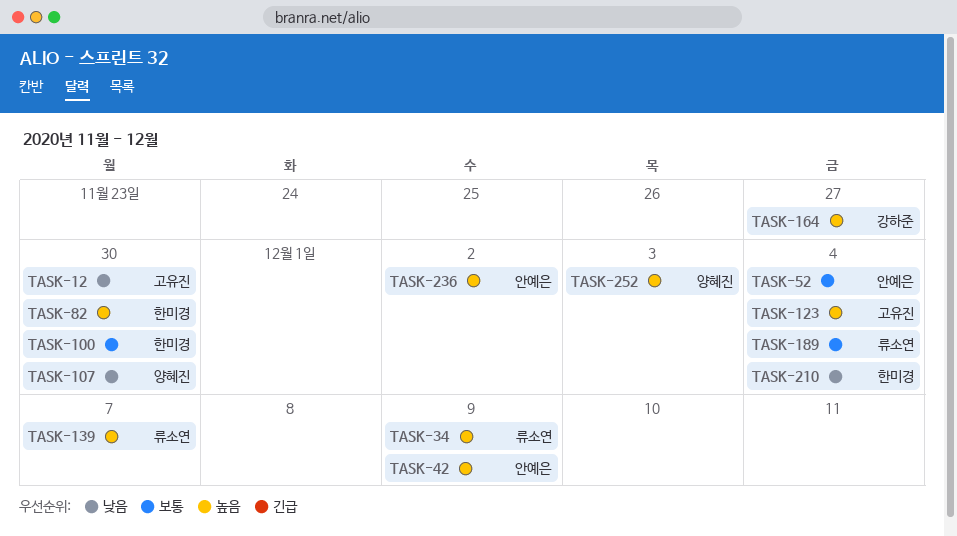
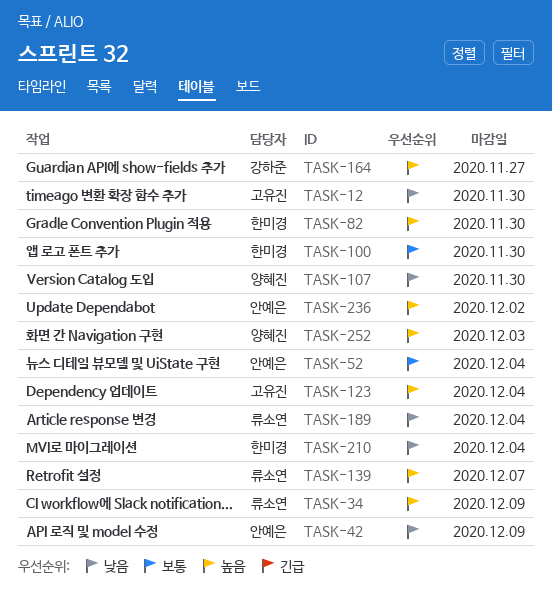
TASK-42, priority: 높음 -> 낮음
TASK-189, priority: 보통 -> 낮음

